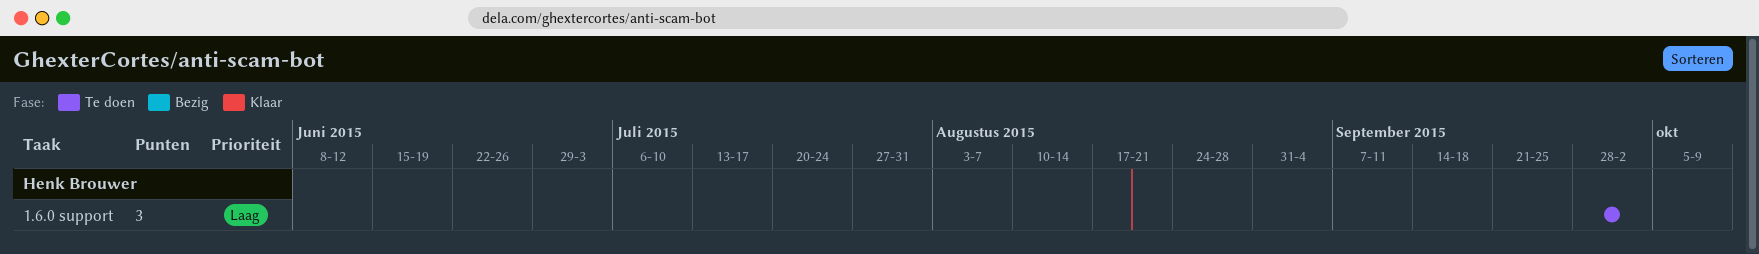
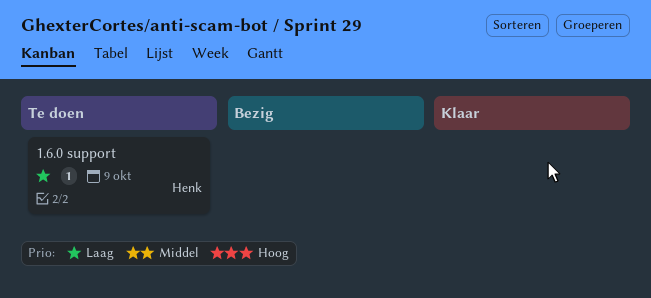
1.6.0 support, estimate: 3 -> 1
1.6.0 support, due: Oct 2 -> Oct 9

